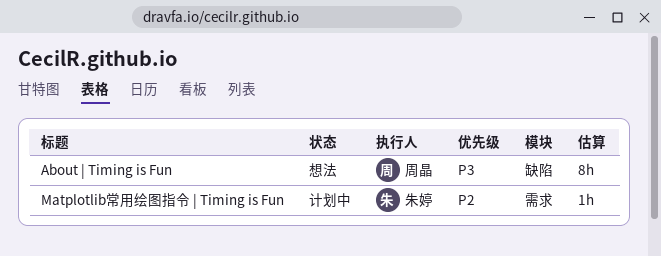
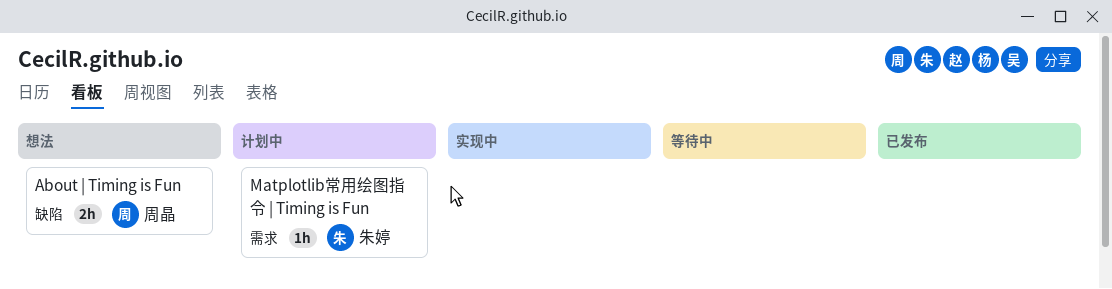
About | Timing is Fun, estimate: 8h -> 2h

